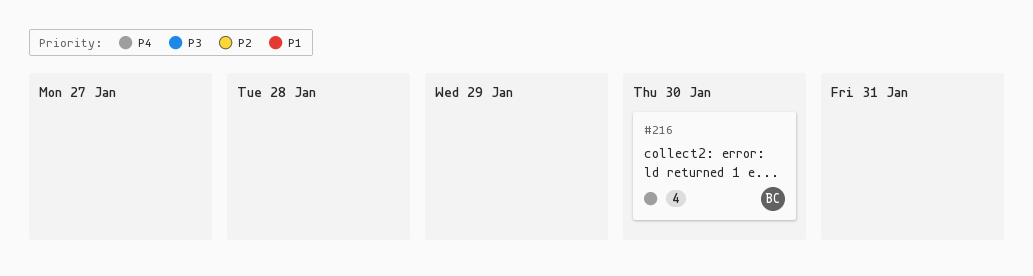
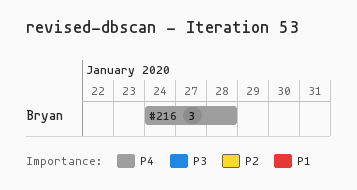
#216, estimate: 4 -> 3
#216, due: Jan 30 -> Jan 28

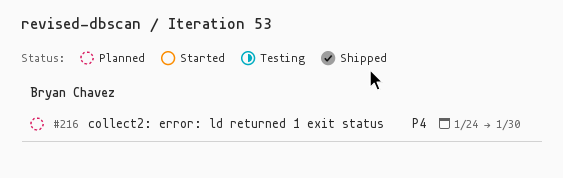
#216, due: Jan 28 -> Jan 30

